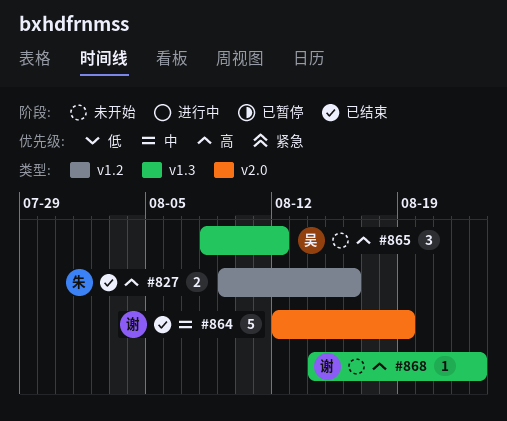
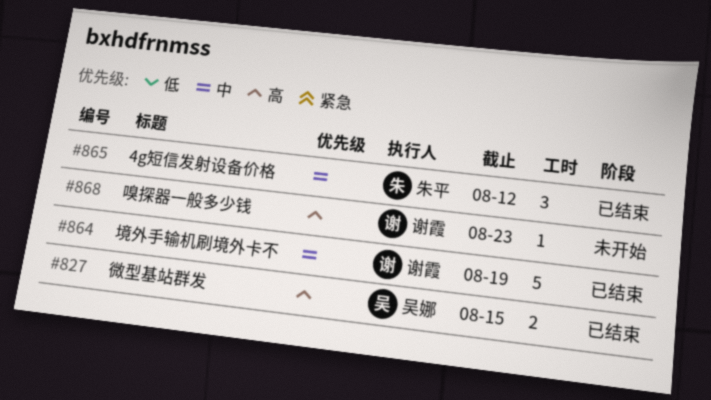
#827, owner: 朱平 -> 吴娜
#827, due: Aug 16 -> Aug 15
#865, status: 未开始 -> 已结束
#865, owner: 吴娜 -> 朱平
#865, priority: 高 -> 中

